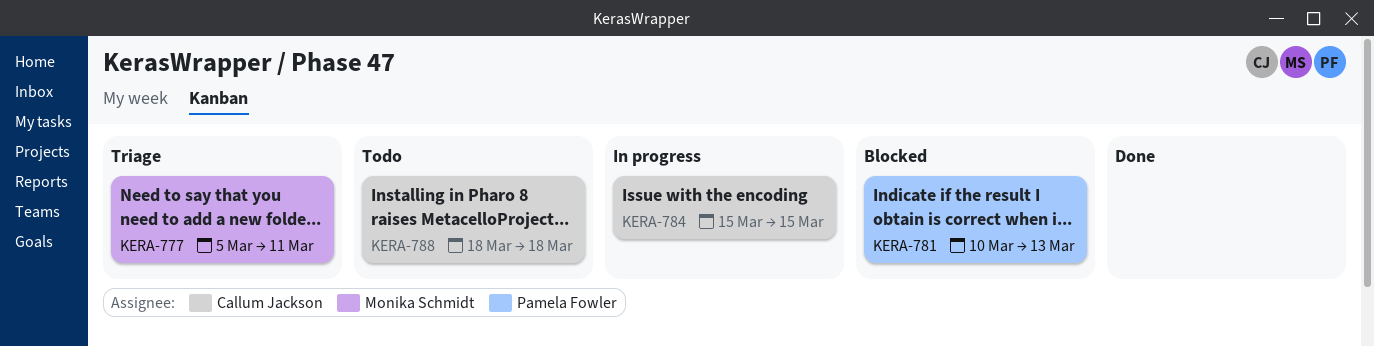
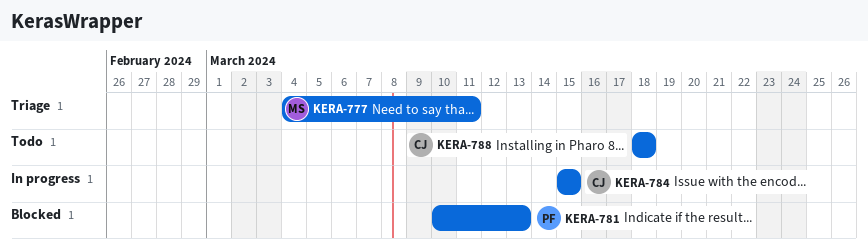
KERA-777, start: Mar 5 -> Mar 4

